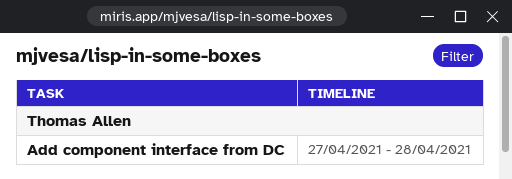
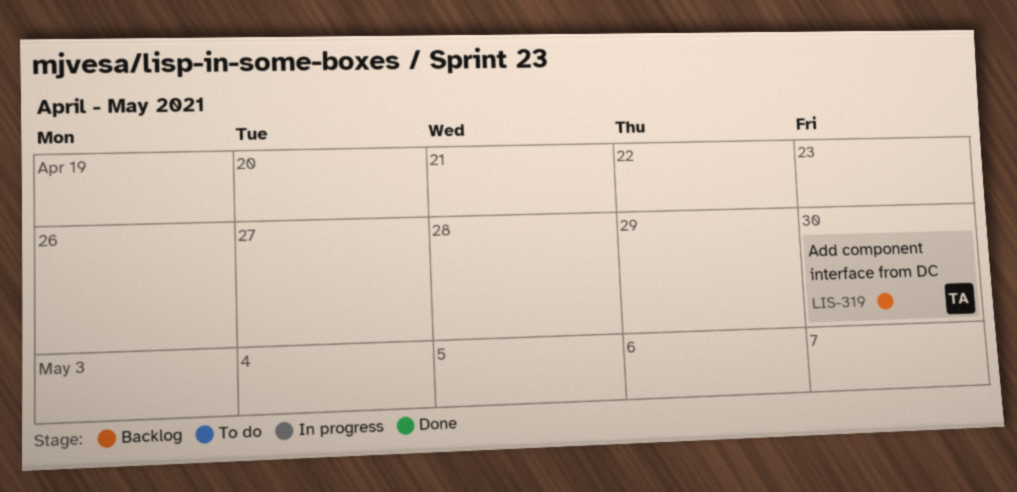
Add component interface from DC, due: Apr 28 -> Apr 30

